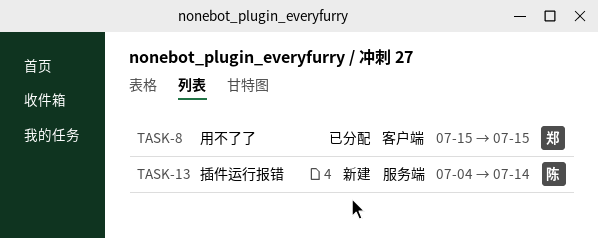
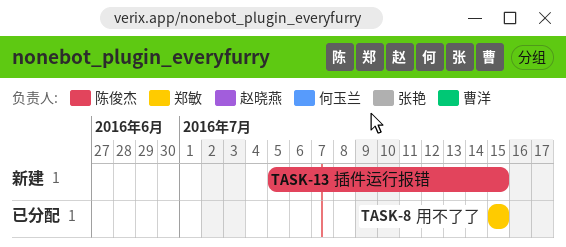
TASK-13, start: Jul 4 -> Jul 5
TASK-13, due: Jul 14 -> Jul 15

